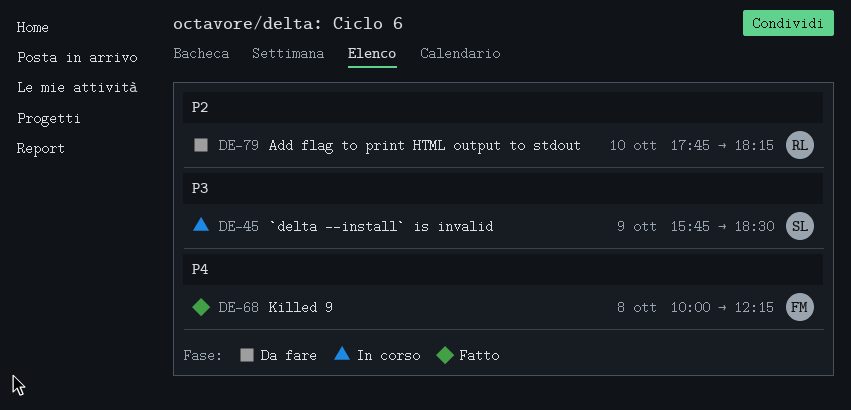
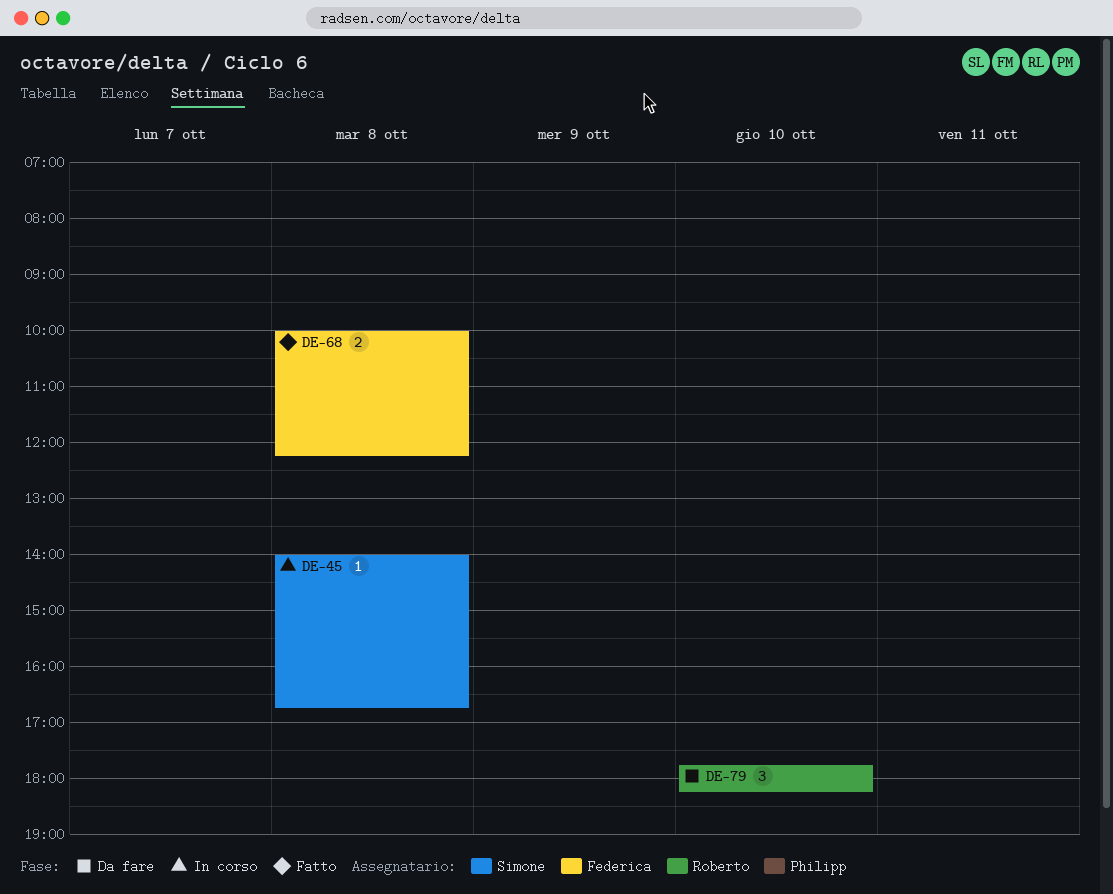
DE-45, day: Oct 9 -> Oct 8
DE-45, begins: 15:45 -> 14:00
DE-45, ends: 18:30 -> 16:45

